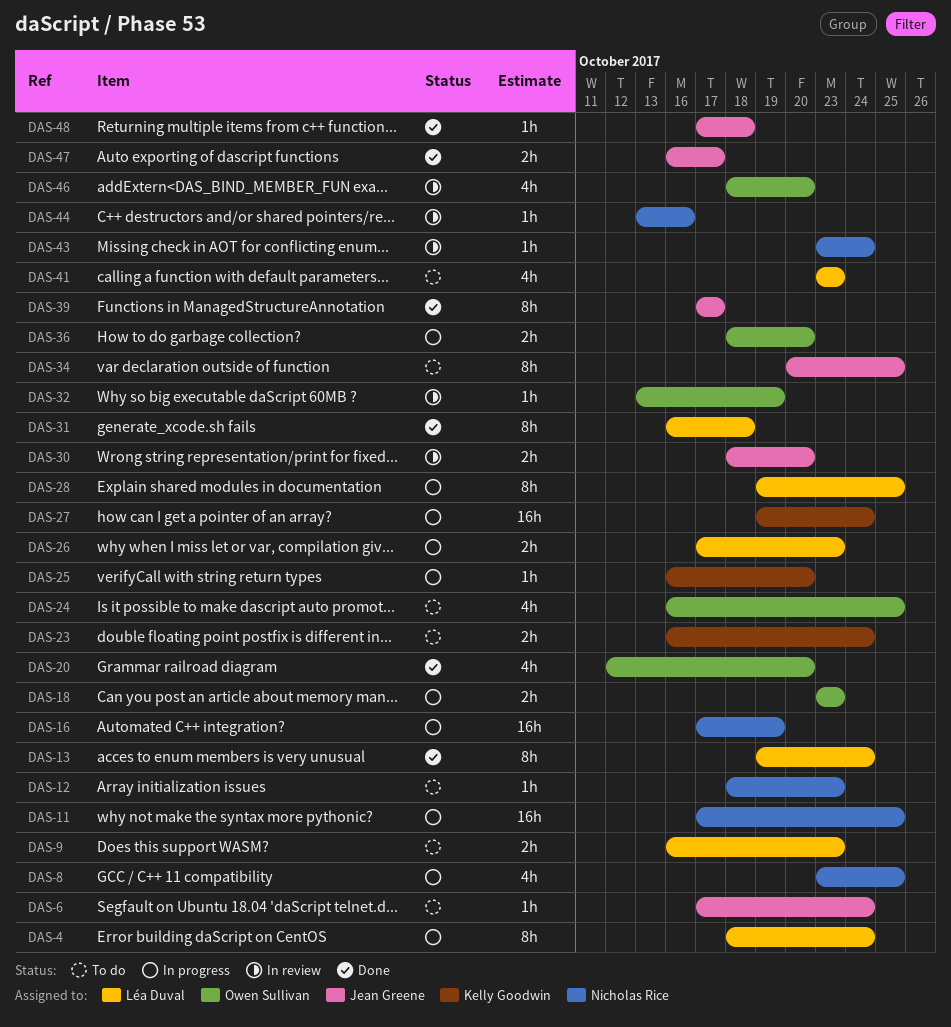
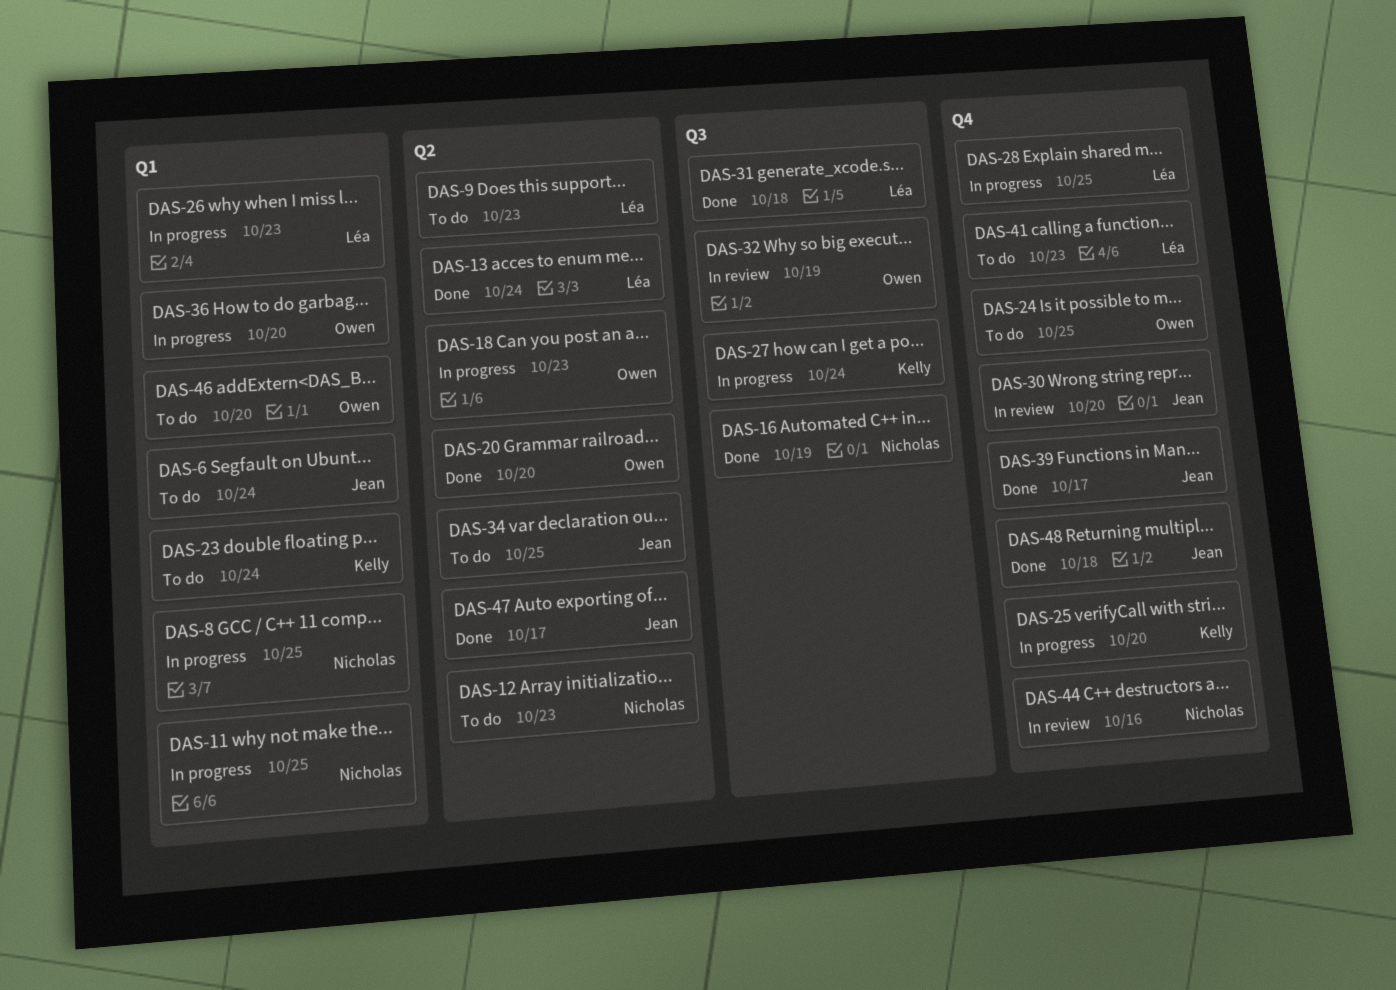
DAS-4: present -> none
DAS-16, status: In progress -> Done
DAS-43: present -> none
DAS-46, status: In review -> To do

